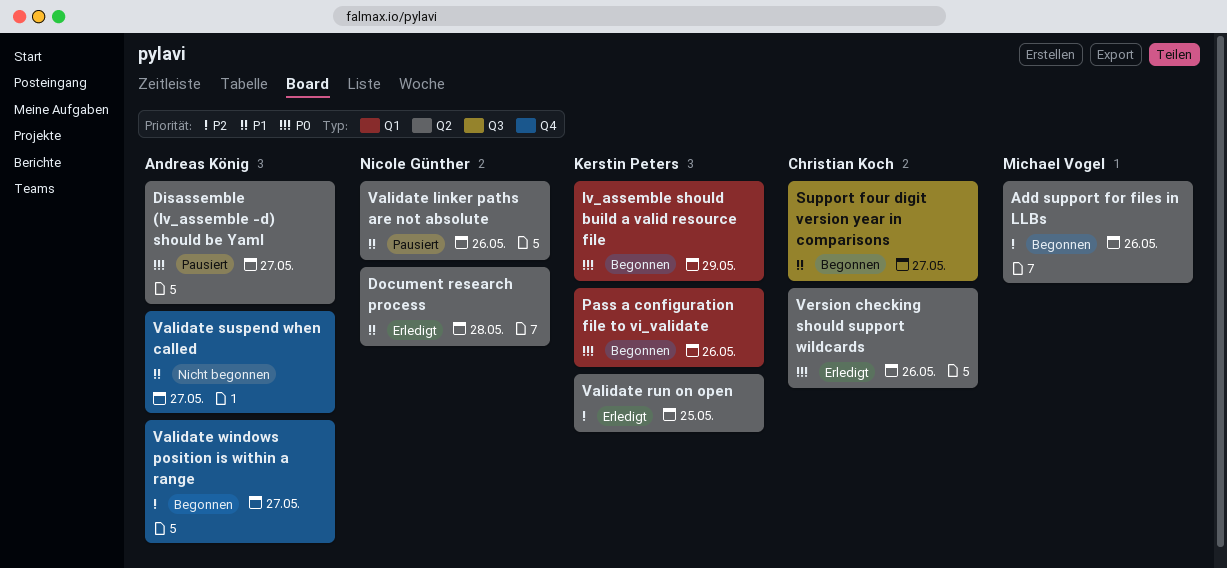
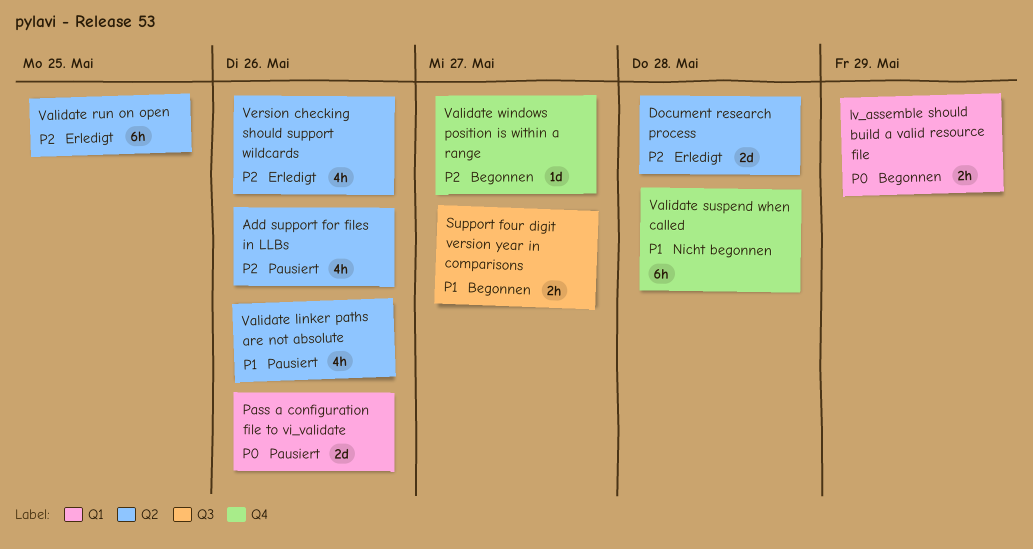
Add support for files in LLBs, status: Begonnen -> Pausiert
Disassemble (lv_assemble -d) should be Yaml: present -> none
Document research process, priority: P1 -> P2
Pass a configuration file to vi_validate, status: Begonnen -> Pausiert
Validate suspend when called, due: May 27 -> May 28
Version checking should support wildcards, priority: P0 -> P2

